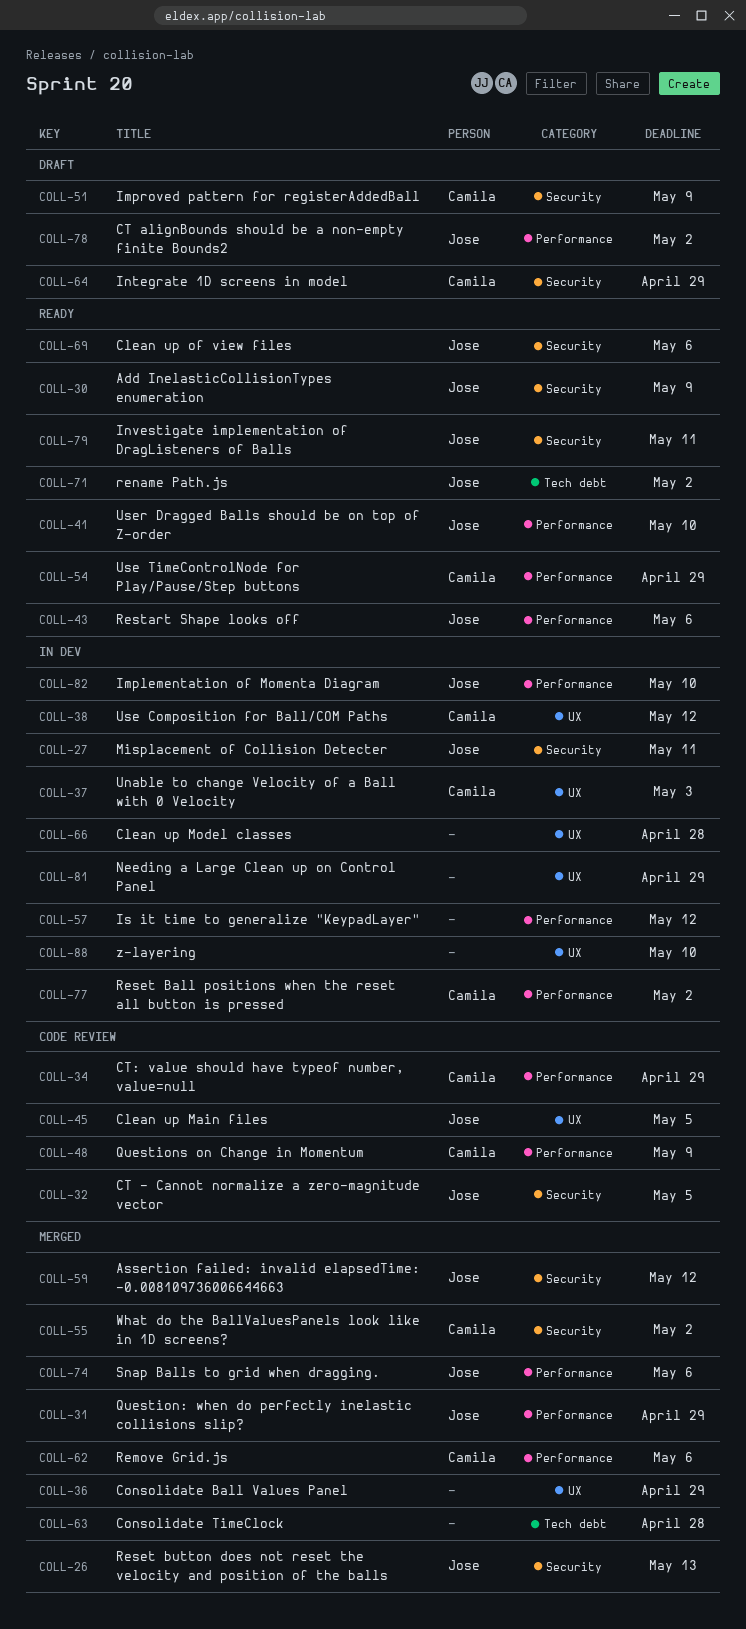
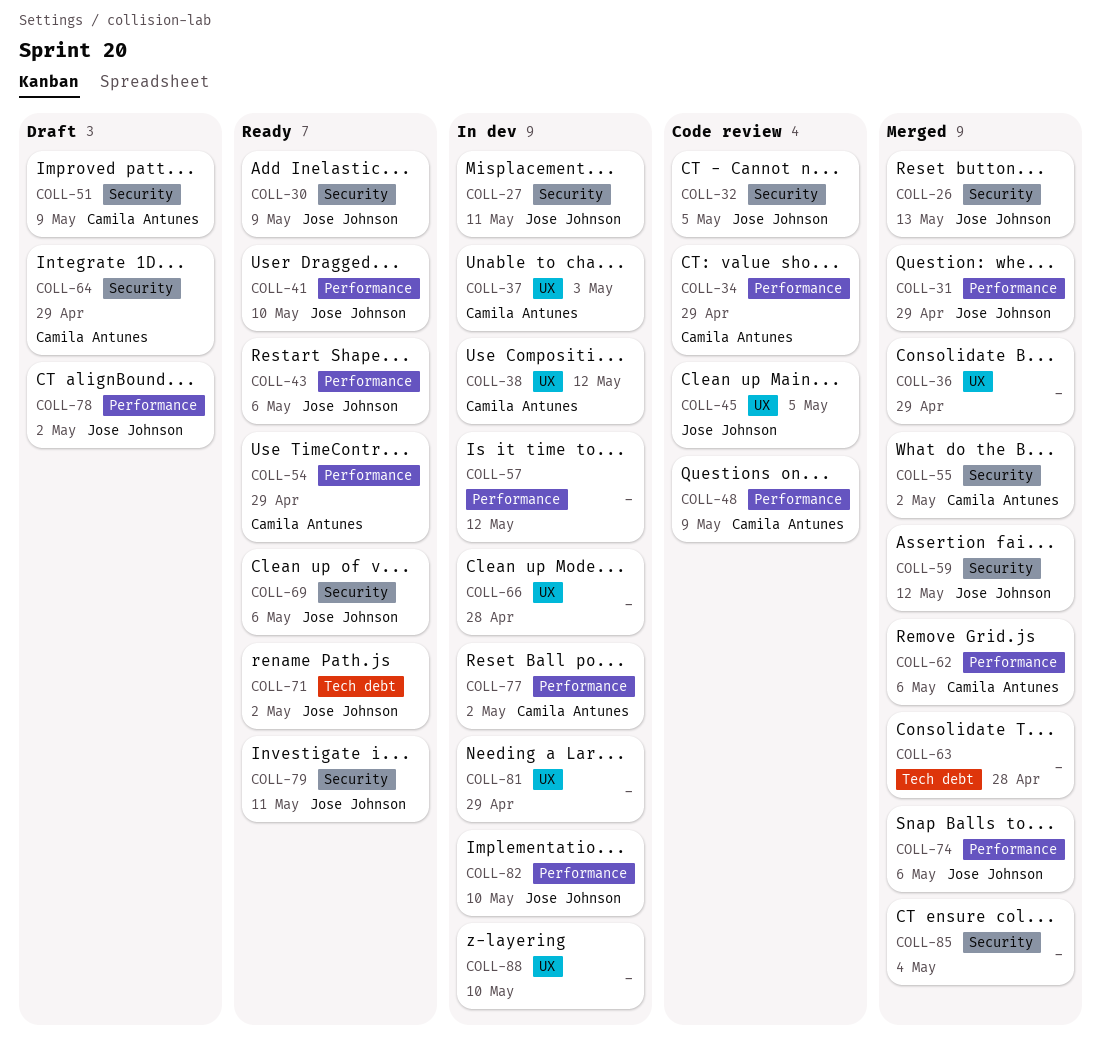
COLL-85: none -> present

